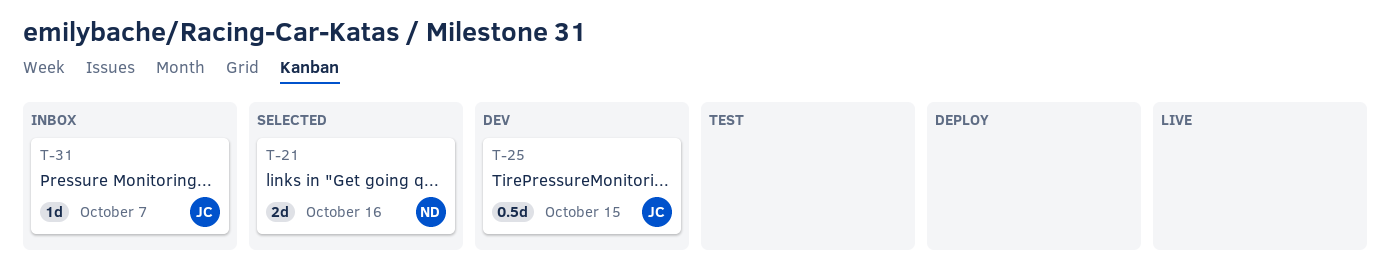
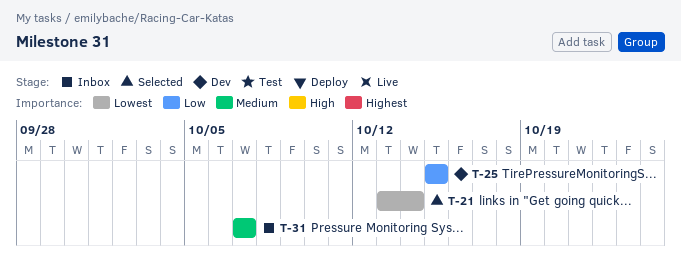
T-21, due: Oct 16 -> Oct 14

